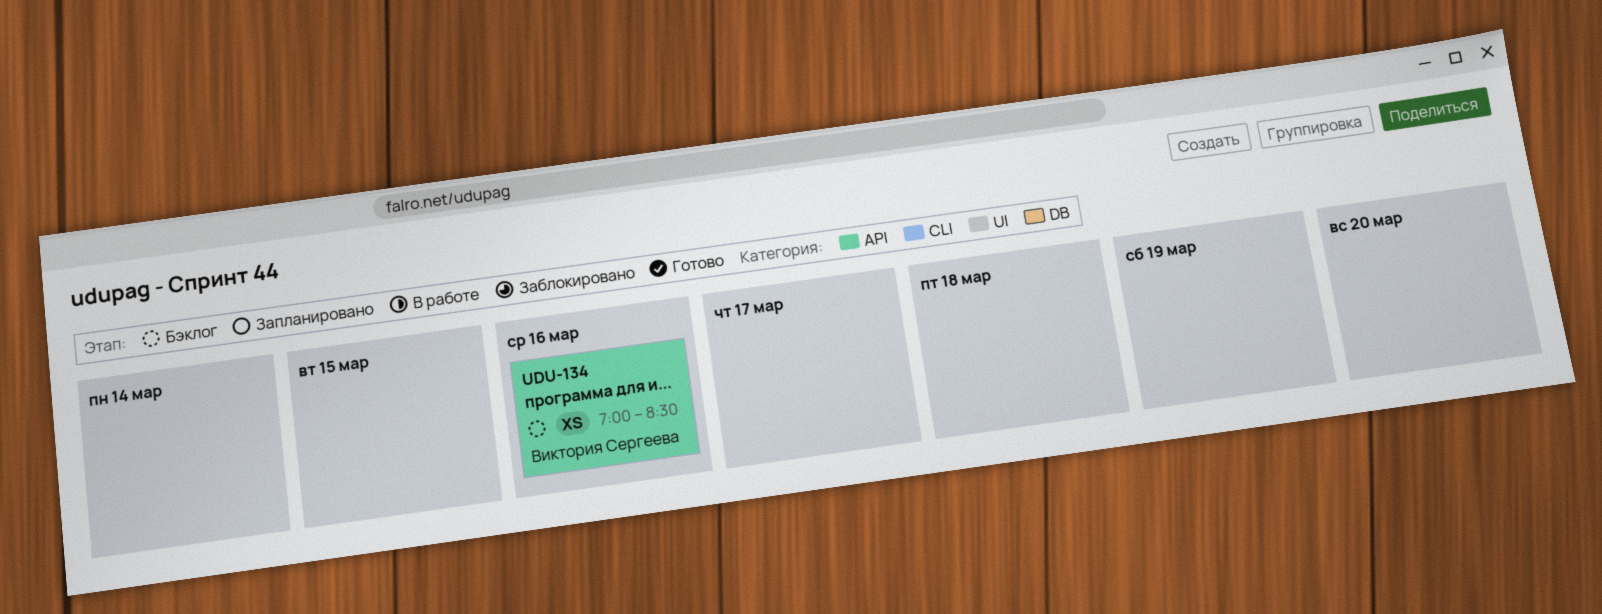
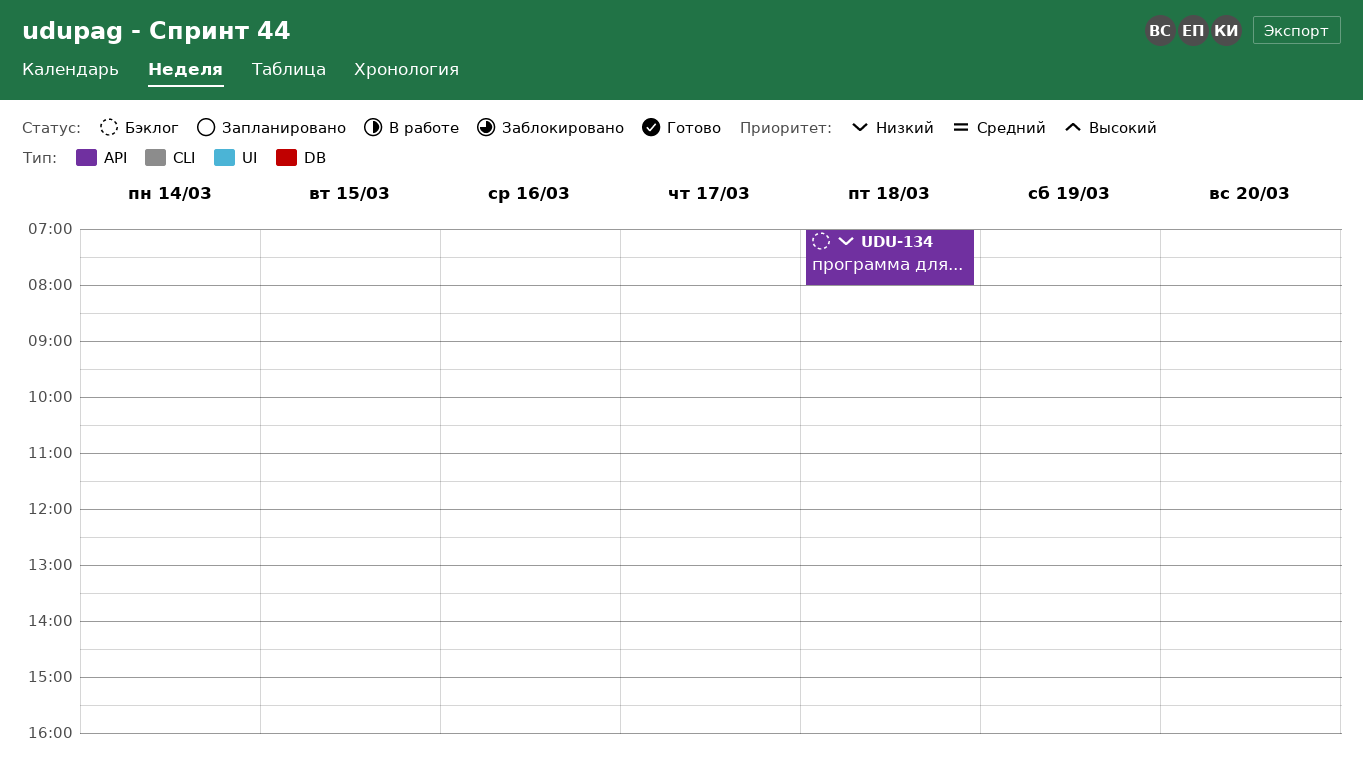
UDU-134, day: Mar 16 -> Mar 18
UDU-134, ends: 08:30 -> 08:00

